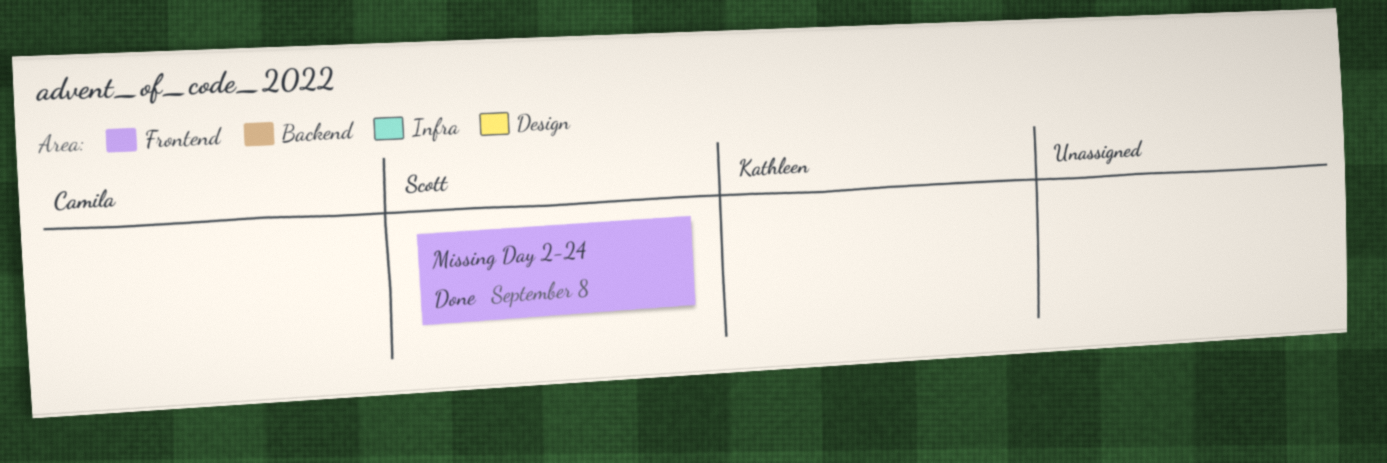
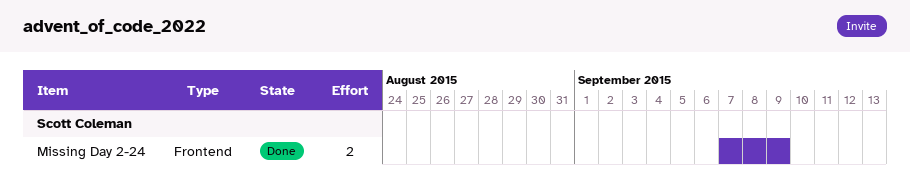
Missing Day 2-24, due: Sep 8 -> Sep 9

